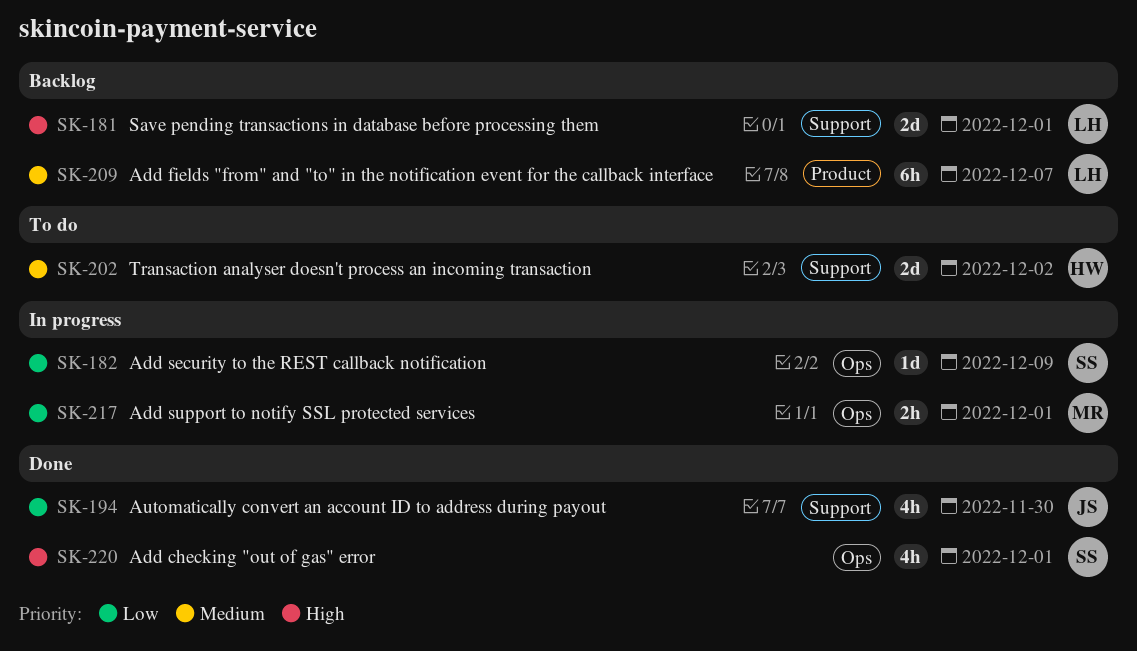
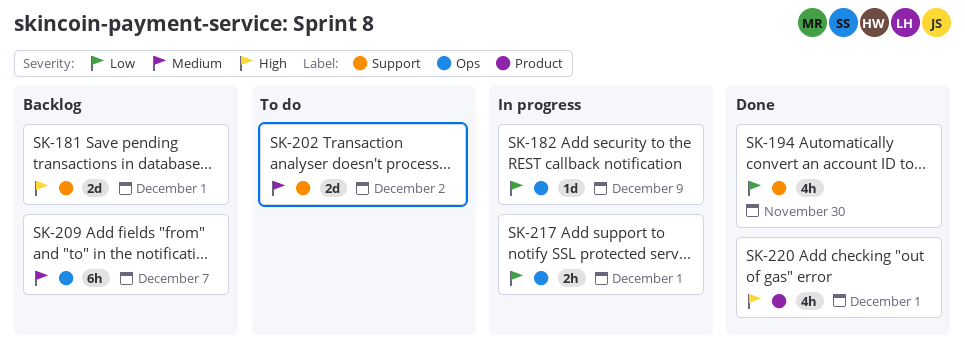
SK-209, label: Product -> Ops
SK-220, label: Ops -> Product

